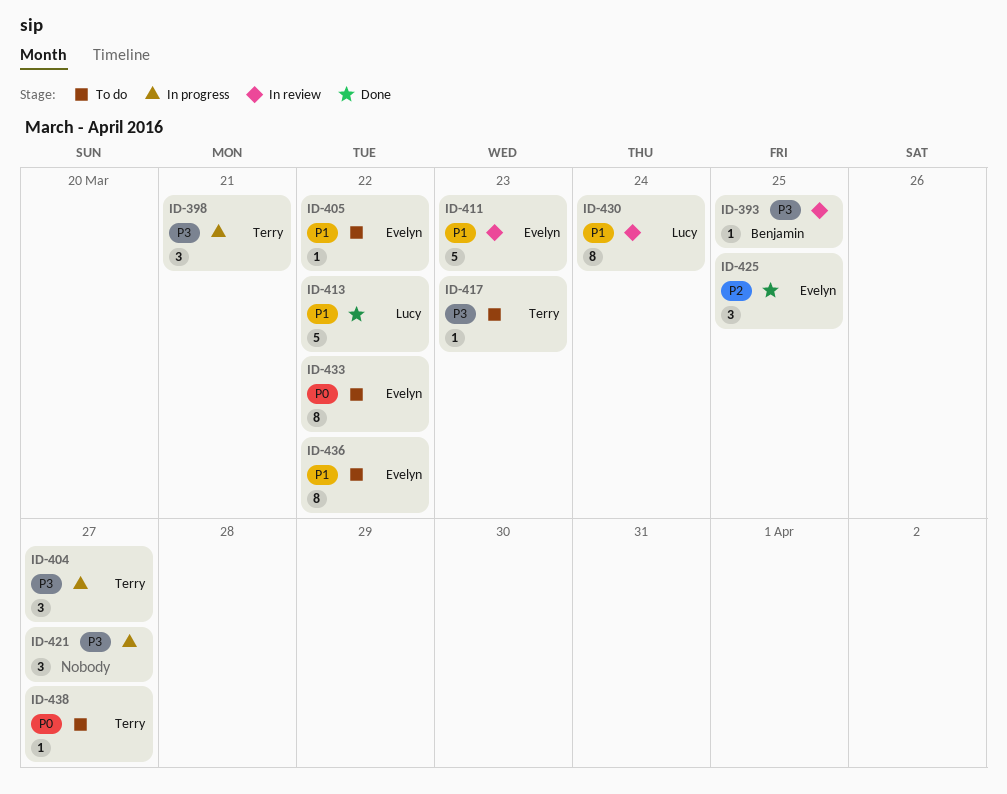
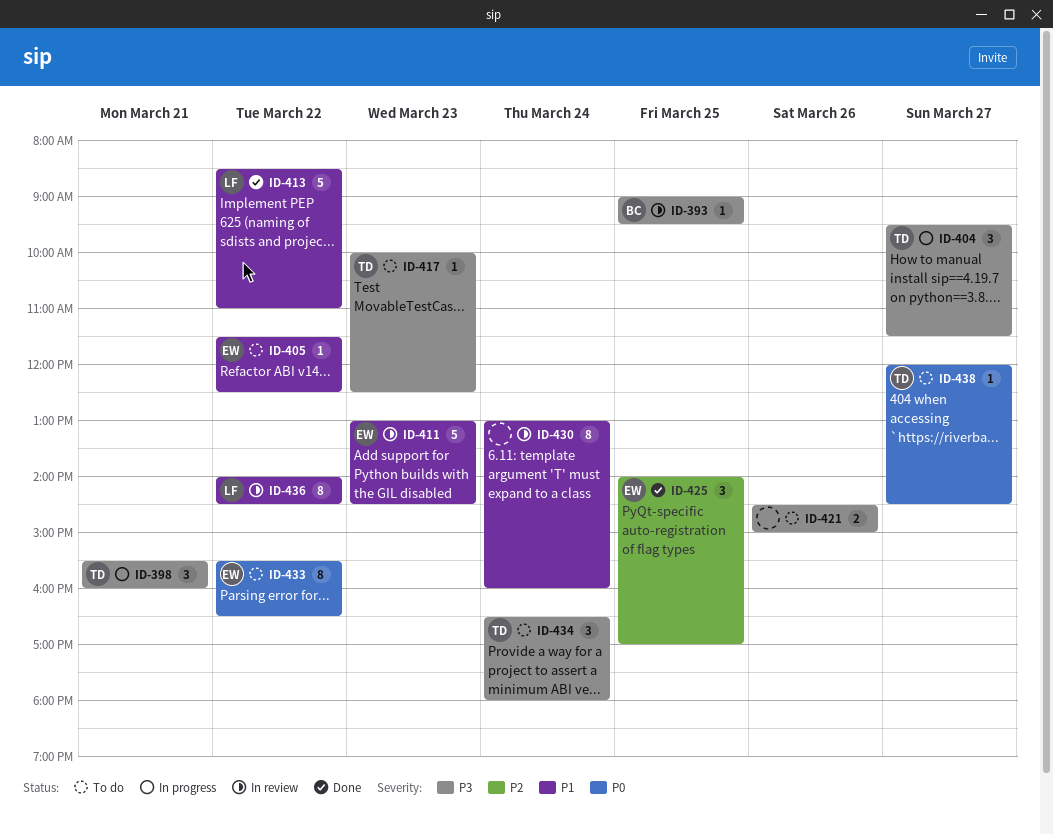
ID-421, status: In progress -> To do
ID-421, estimate: 3 -> 2
ID-421, day: Mar 27 -> Mar 26
ID-430, owner: Lucy -> none
ID-434: none -> present
ID-436, status: To do -> In review
ID-436, owner: Evelyn -> Lucy

